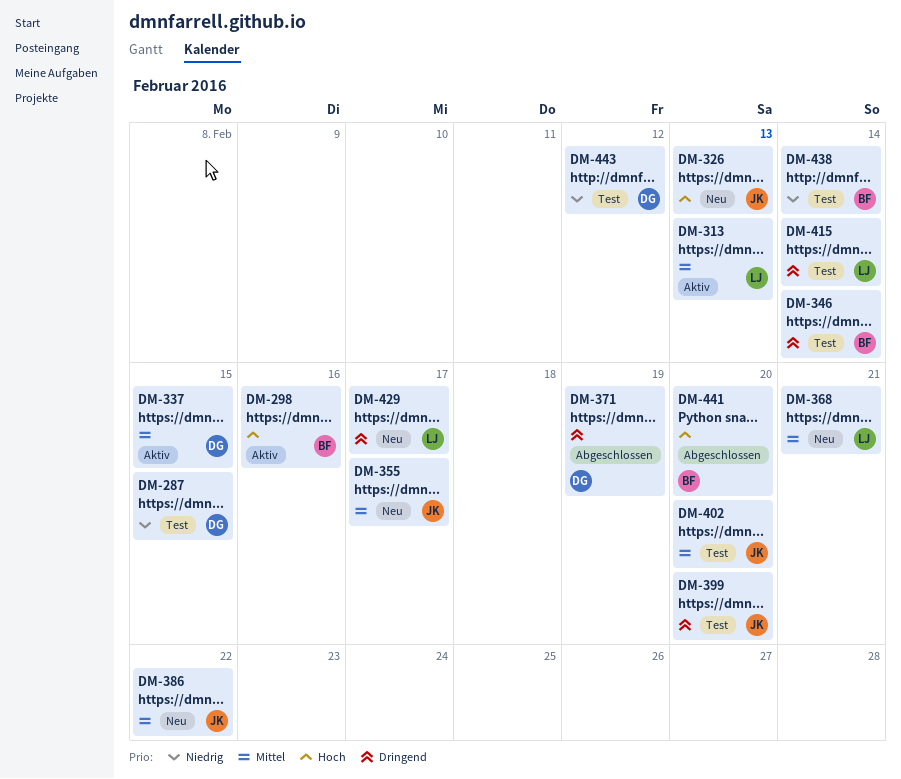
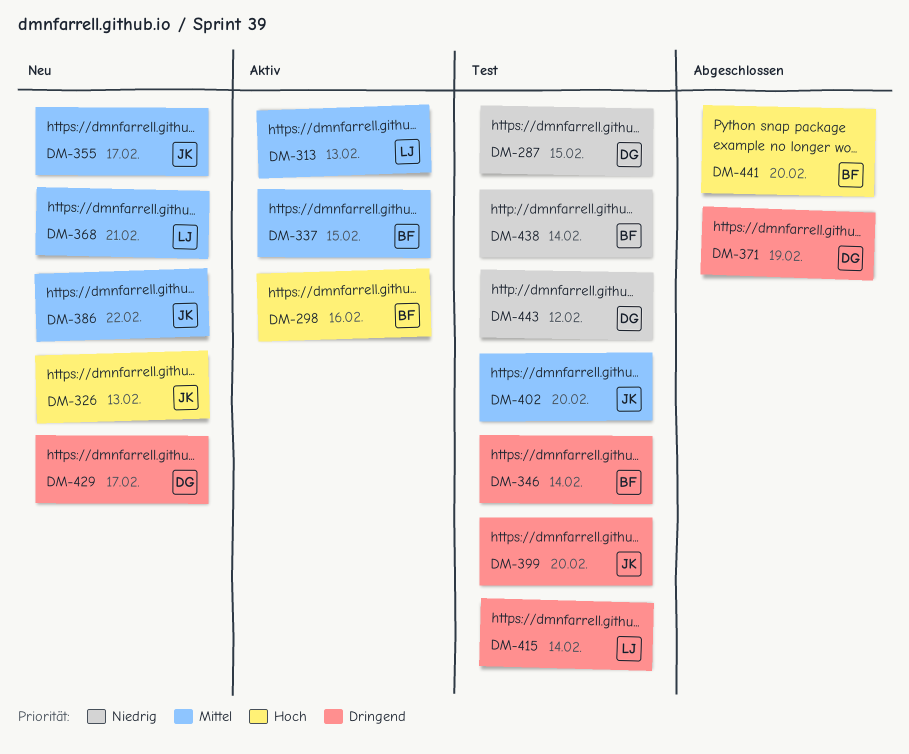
DM-337, owner: DG -> BF
DM-429, owner: LJ -> DG

